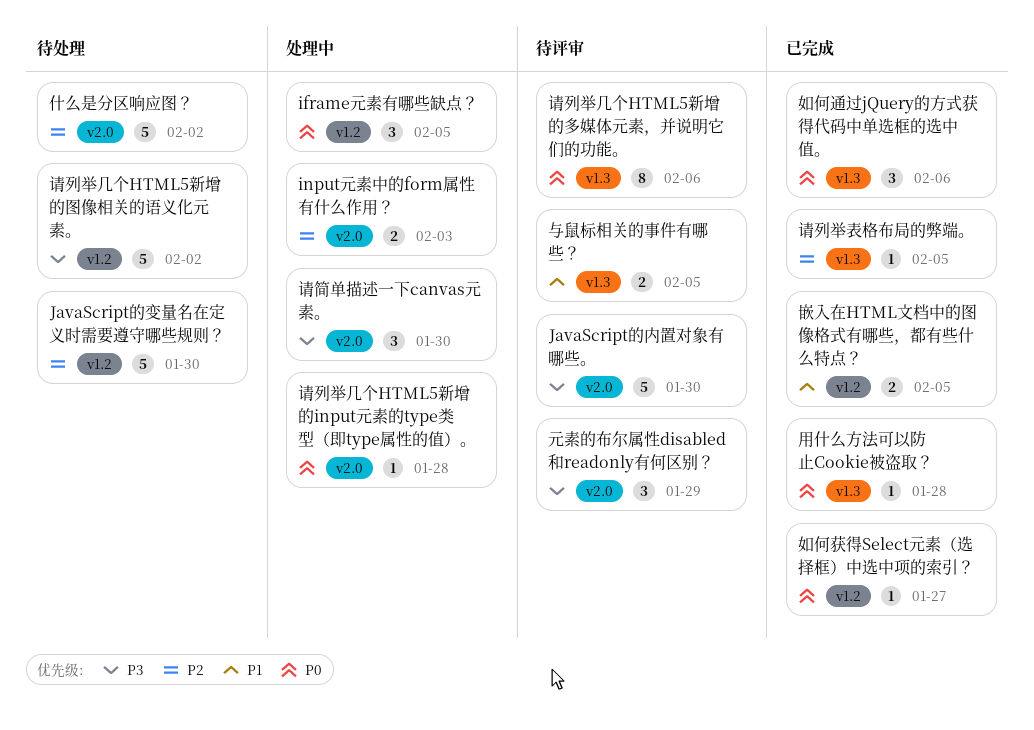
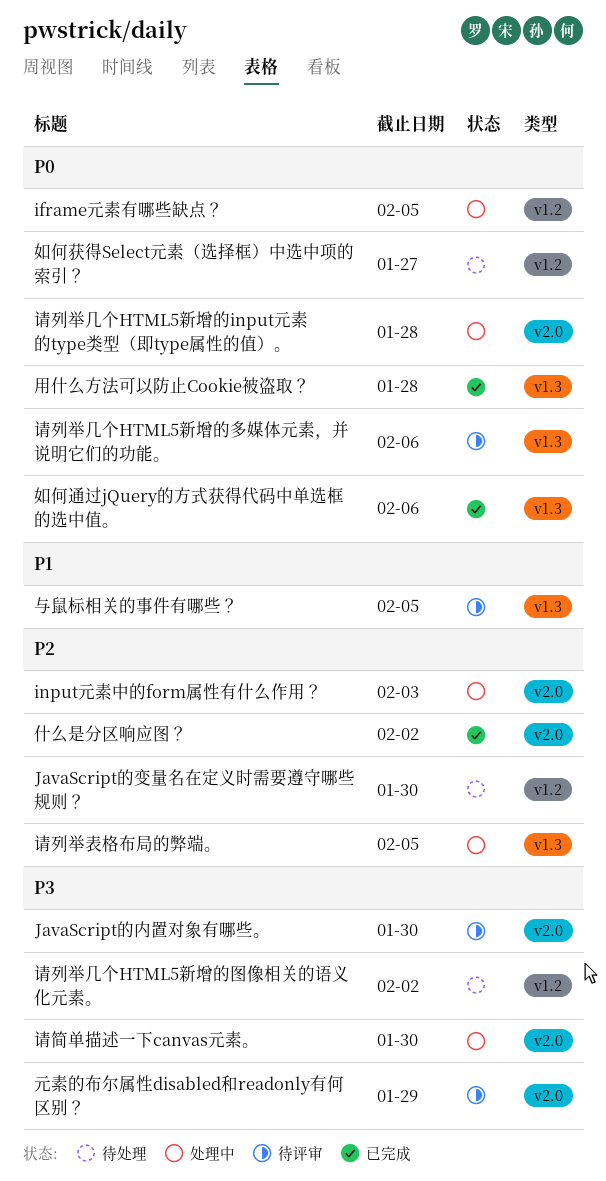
什么是分区响应图？, status: 待处理 -> 已完成
如何获得Select元素（选择框）中选中项的索引？, status: 已完成 -> 待处理
嵌入在HTML文档中的图像格式有哪些，都有些什么特点？: present -> none
请列举表格布局的弊端。, status: 已完成 -> 处理中

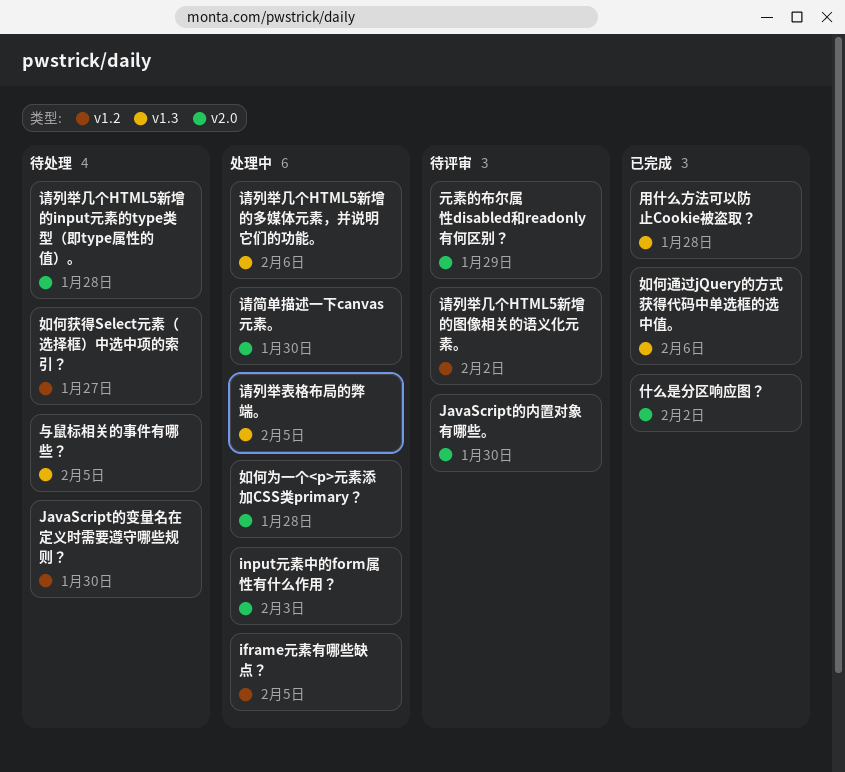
与鼠标相关的事件有哪些？, status: 待评审 -> 待处理
如何为一个<p>元素添加CSS类primary？: none -> present
请列举几个HTML5新增的input元素的type类型（即type属性的值）。, status: 处理中 -> 待处理
请列举几个HTML5新增的图像相关的语义化元素。, status: 待处理 -> 待评审
请列举几个HTML5新增的多媒体元素，并说明它们的功能。, status: 待评审 -> 处理中

